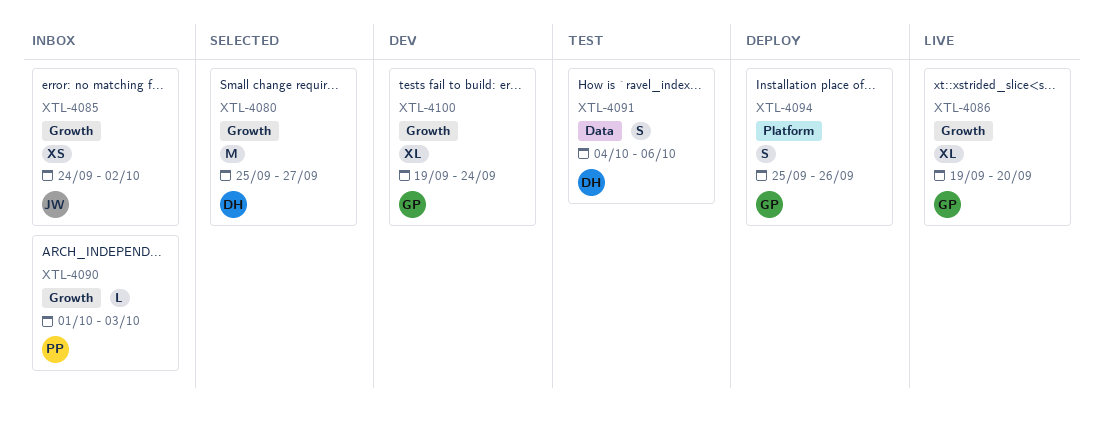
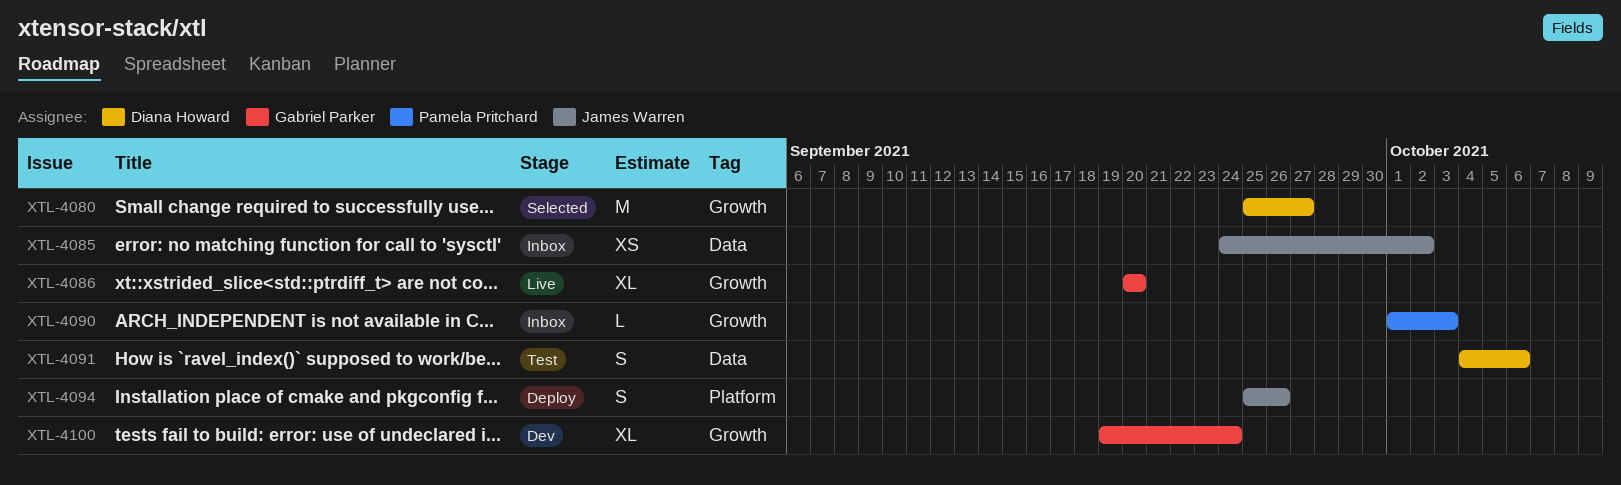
XTL-4085, label: Growth -> Data
XTL-4086, start: Sep 19 -> Sep 20
XTL-4094, owner: Gabriel Parker -> James Warren

